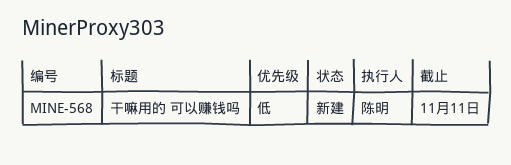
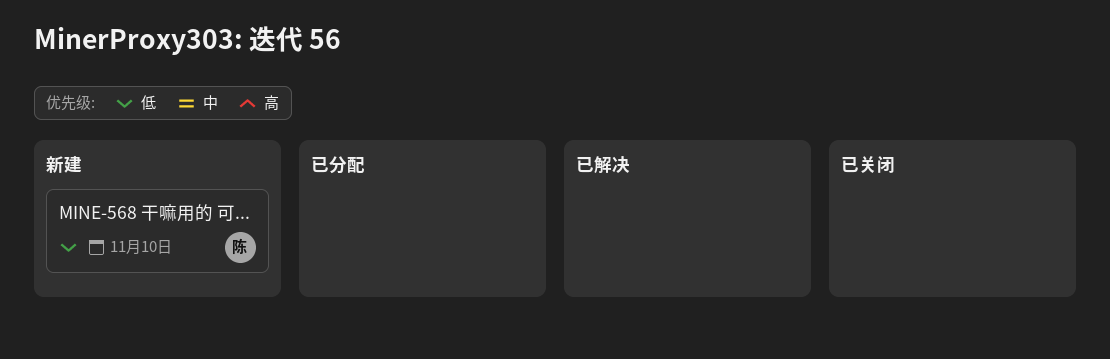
MINE-568, due: Nov 11 -> Nov 10

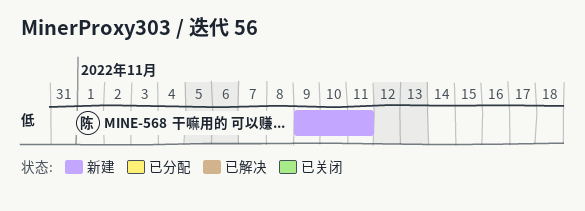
MINE-568, due: Nov 10 -> Nov 11

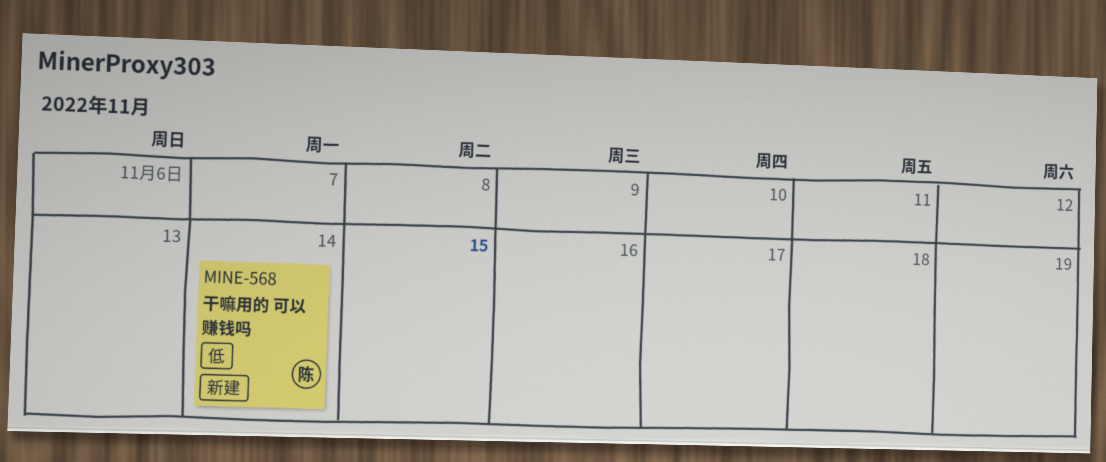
MINE-568, due: Nov 11 -> Nov 14

